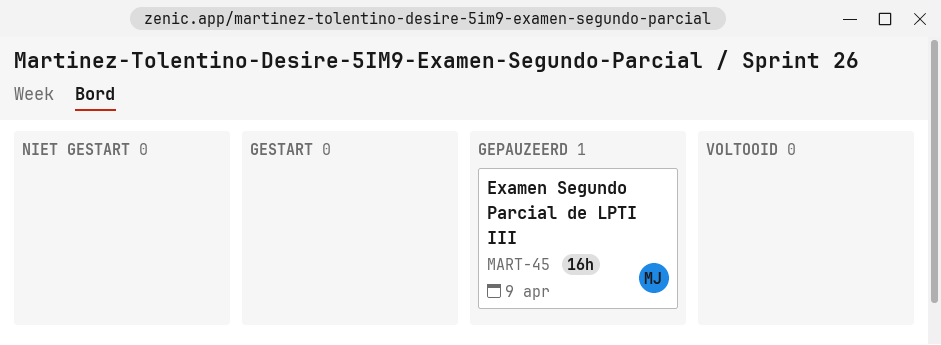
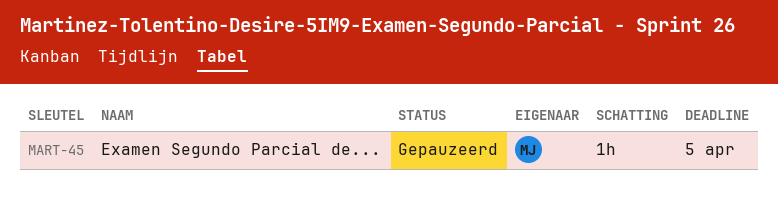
MART-45, estimate: 16h -> 1h
MART-45, due: Apr 9 -> Apr 5

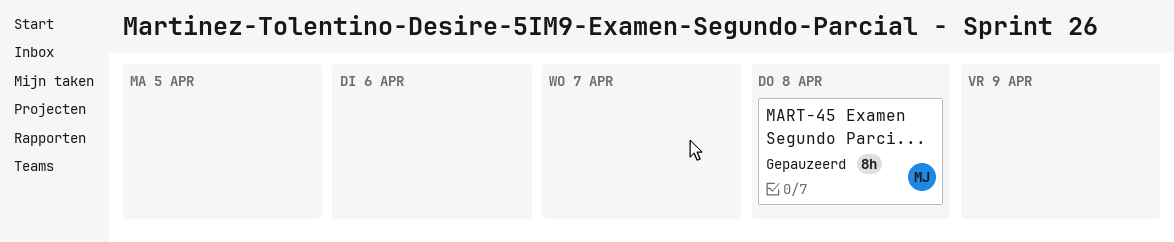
MART-45, estimate: 1h -> 8h
MART-45, due: Apr 5 -> Apr 8

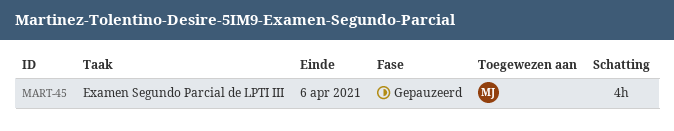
MART-45, estimate: 8h -> 4h
MART-45, due: Apr 8 -> Apr 6

